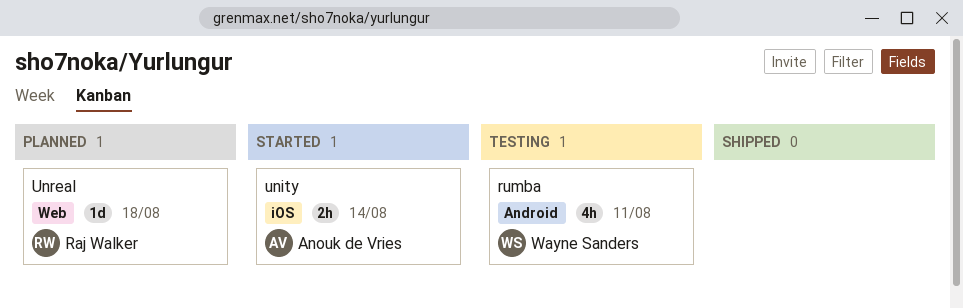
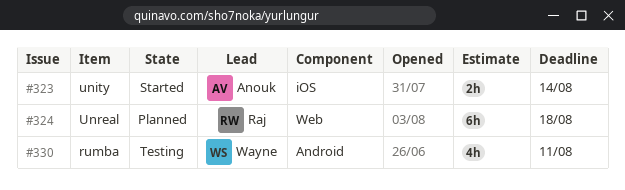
Unreal, estimate: 1d -> 6h

